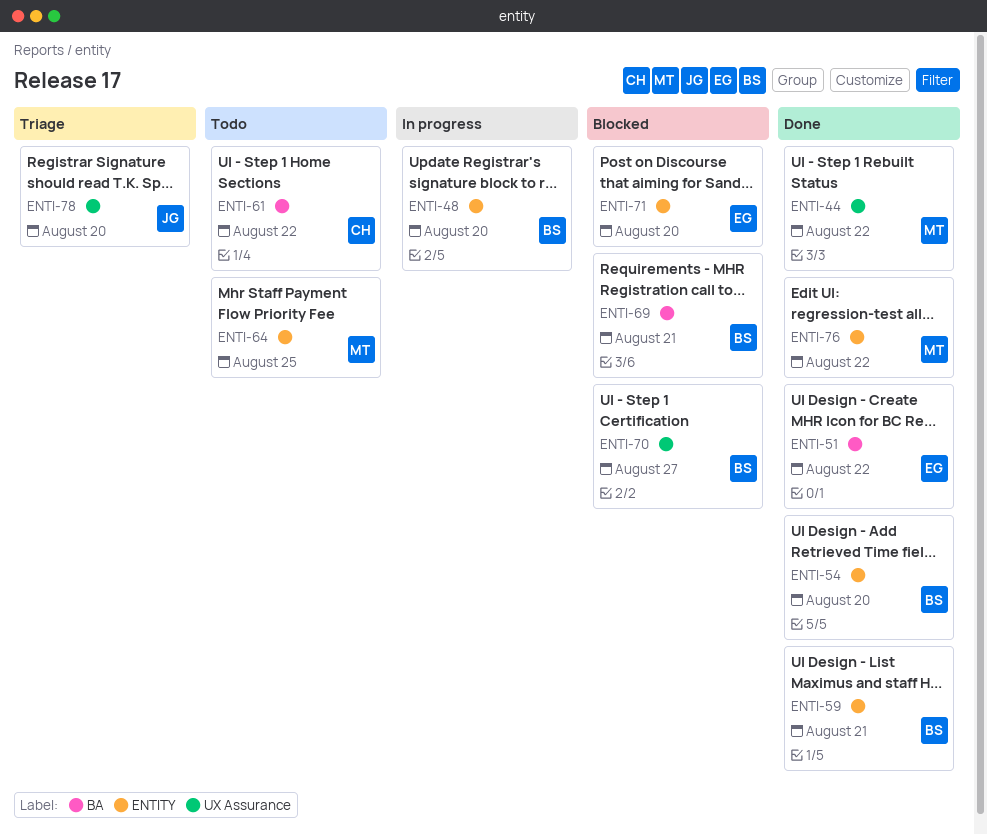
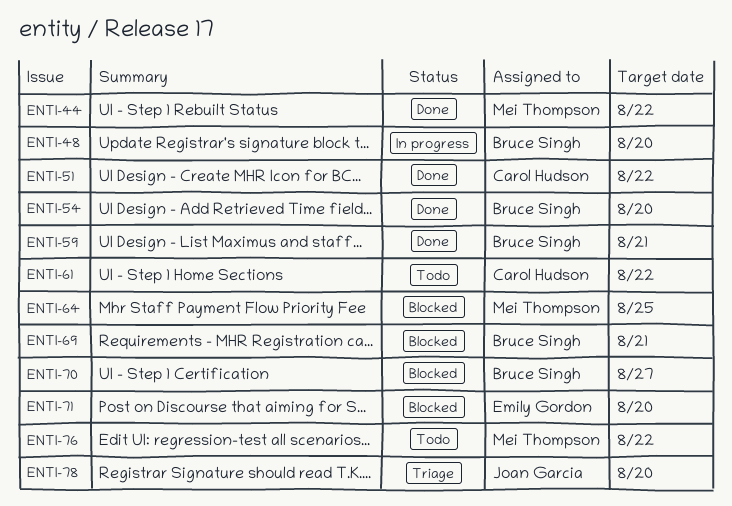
ENTI-51, owner: Emily Gordon -> Carol Hudson
ENTI-64, status: Todo -> Blocked
ENTI-76, status: Done -> Todo

